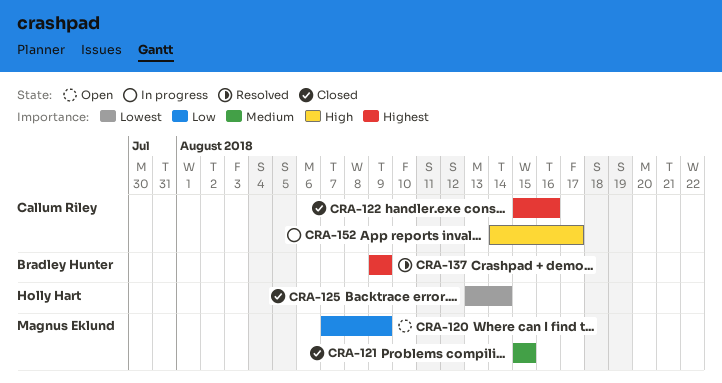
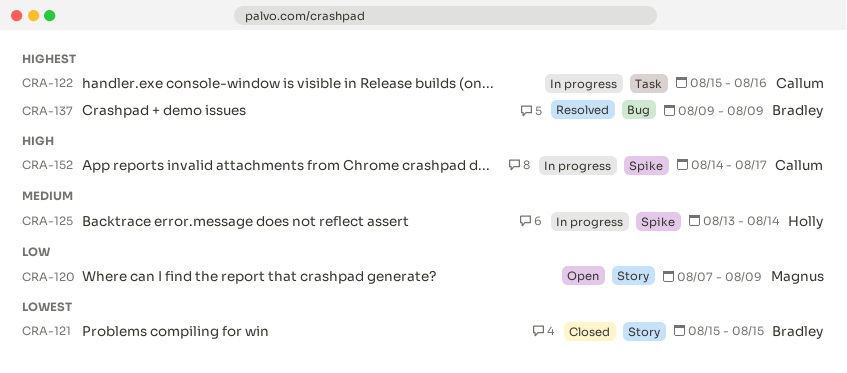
CRA-121, owner: Magnus Eklund -> Bradley Hunter
CRA-121, priority: Medium -> Lowest
CRA-122, status: Closed -> In progress
CRA-125, status: Closed -> In progress
CRA-125, priority: Lowest -> Medium

